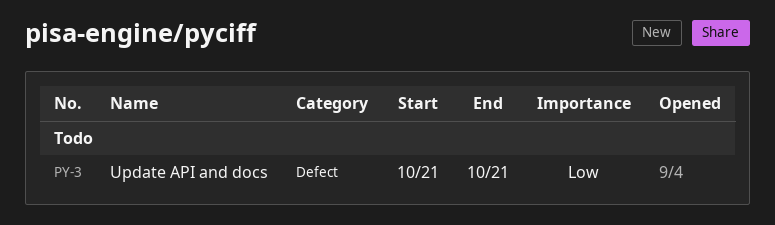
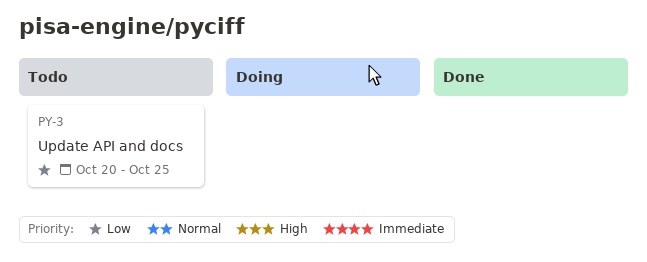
PY-3, start: Oct 21 -> Oct 20
PY-3, due: Oct 21 -> Oct 25

